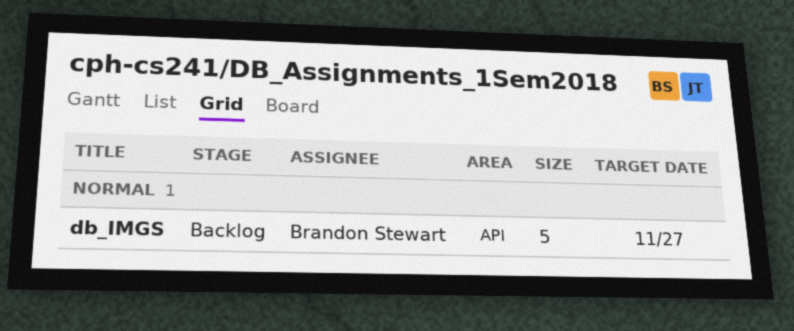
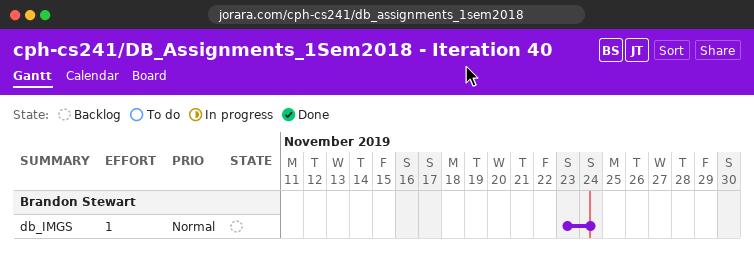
db_IMGS, estimate: 5 -> 1
db_IMGS, due: Nov 27 -> Nov 24

